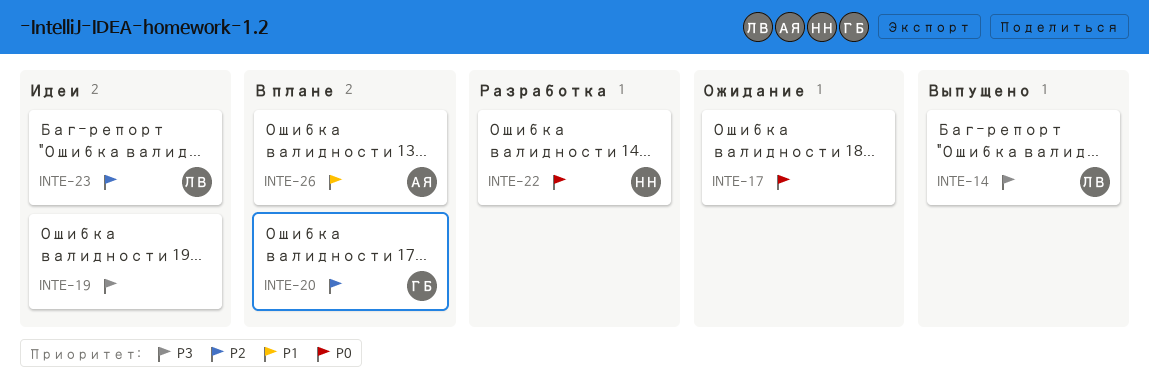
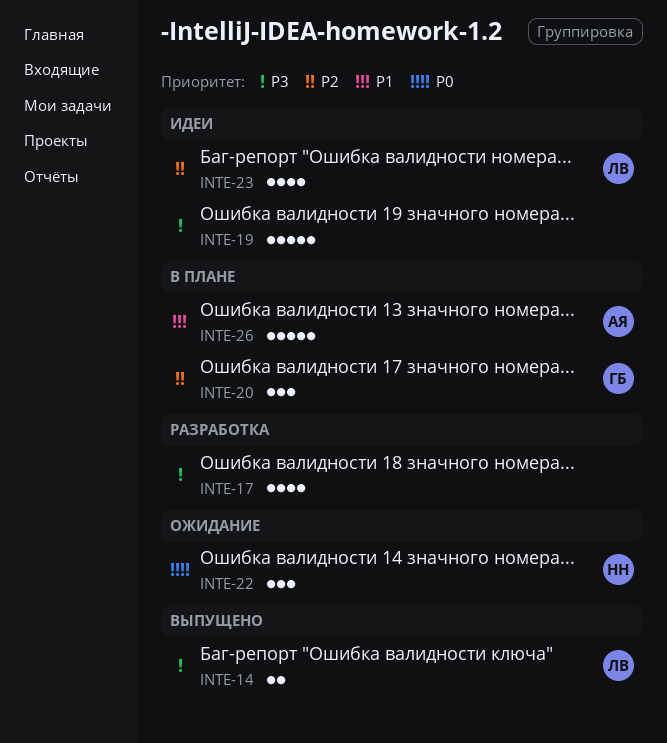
INTE-17, status: Ожидание -> Разработка
INTE-17, priority: P0 -> P3
INTE-22, status: Разработка -> Ожидание

